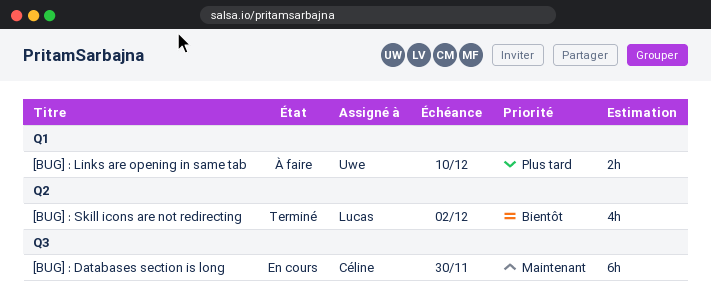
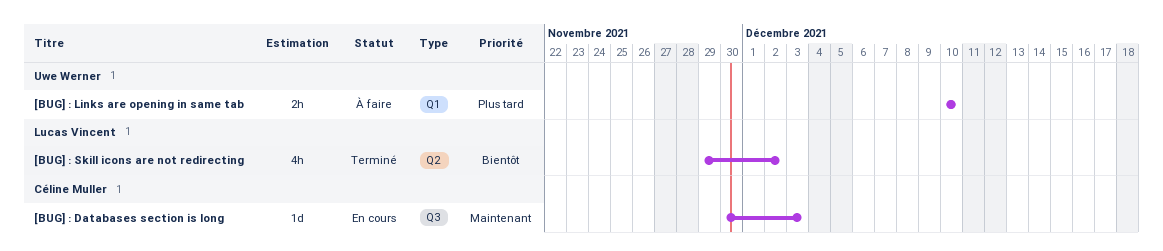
[BUG] : Databases section is long, estimate: 6h -> 1d
[BUG] : Databases section is long, due: Nov 30 -> Dec 3

